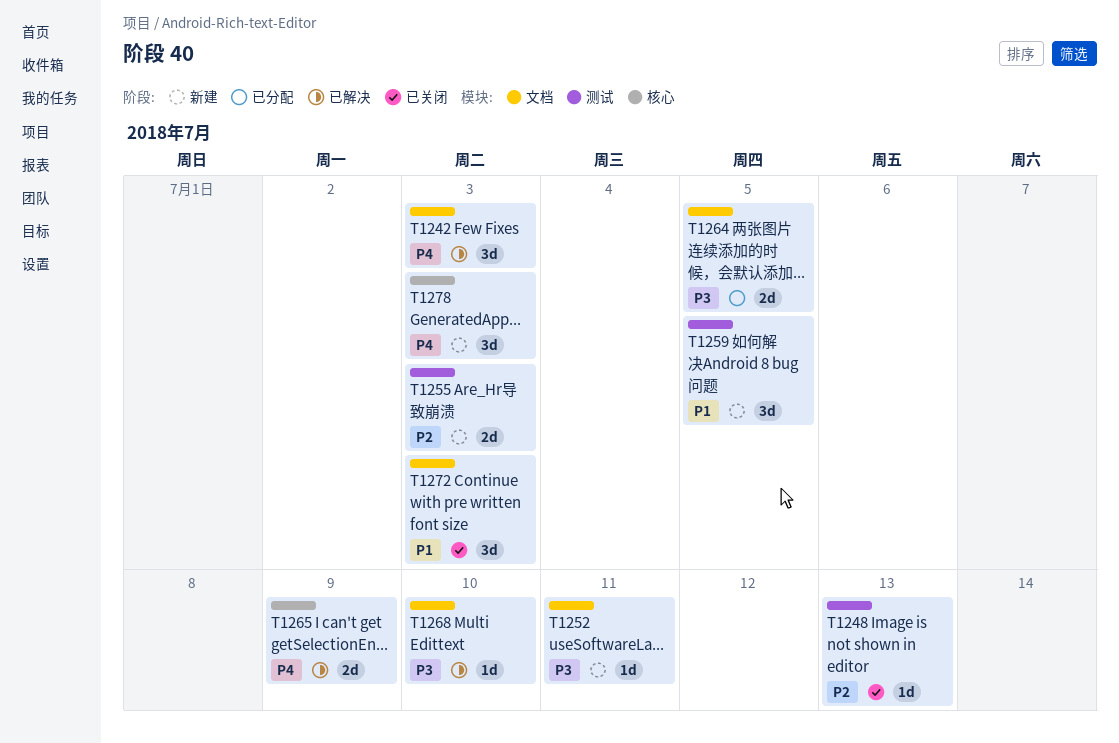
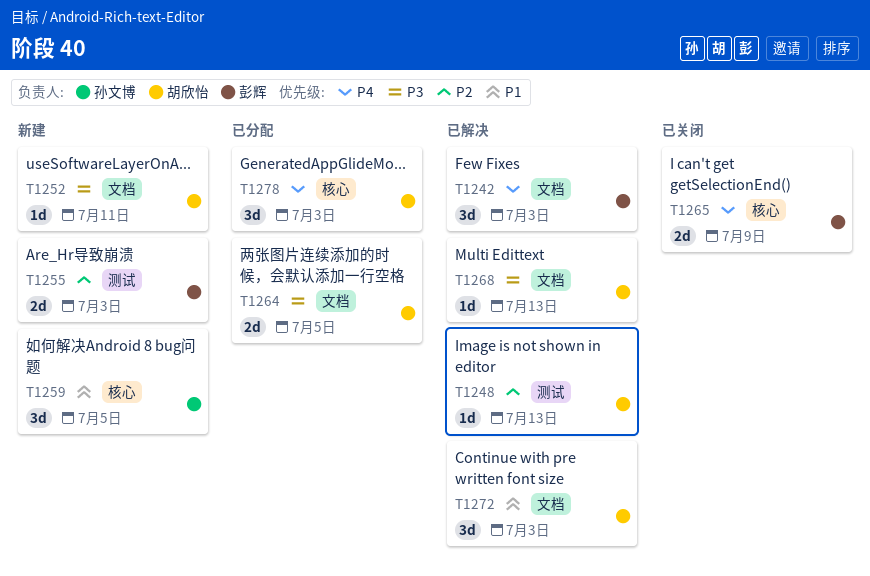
T1248, status: 已关闭 -> 已解决
T1259, label: 测试 -> 核心
T1265, status: 已解决 -> 已关闭
T1268, due: Jul 10 -> Jul 13
T1272, status: 已关闭 -> 已解决
T1278, status: 新建 -> 已分配

